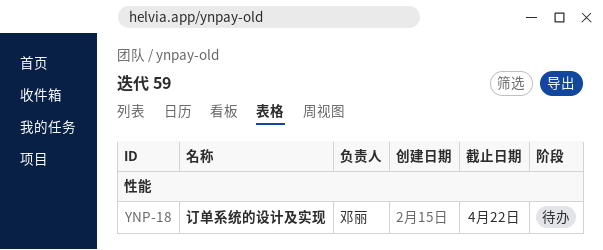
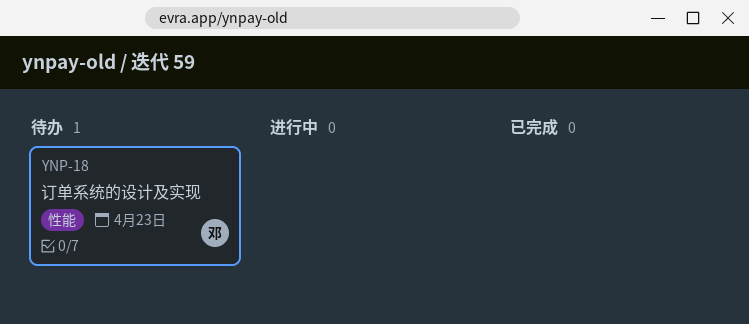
YNP-18, due: Apr 22 -> Apr 23

